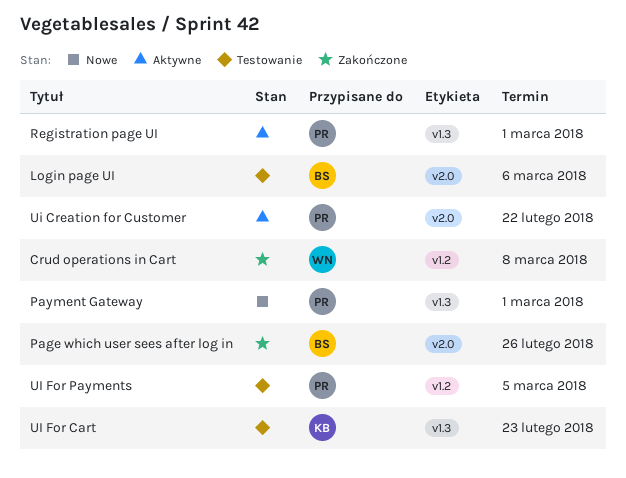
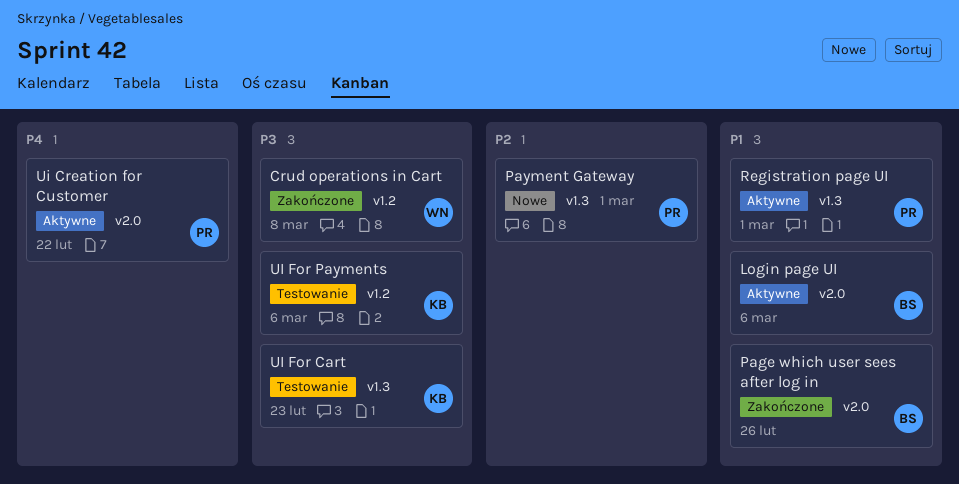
Login page UI, status: Testowanie -> Aktywne
UI For Payments, owner: PR -> KB
UI For Payments, due: Mar 5 -> Mar 6

